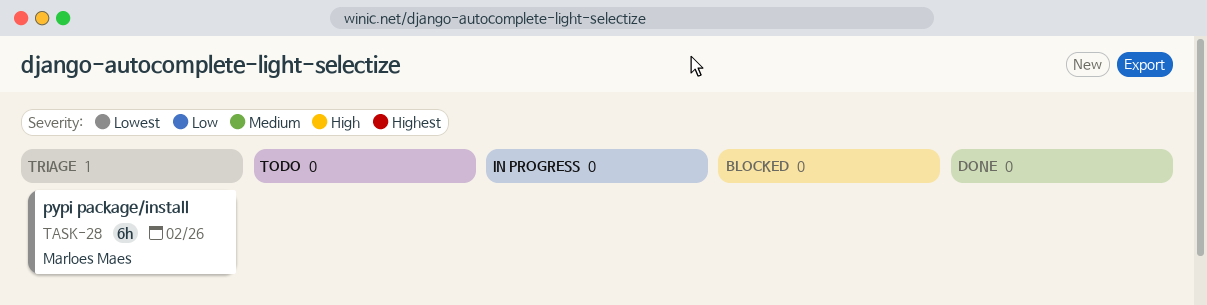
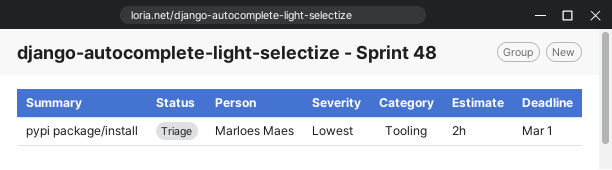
pypi package/install, estimate: 6h -> 2h
pypi package/install, due: Feb 26 -> Mar 1

